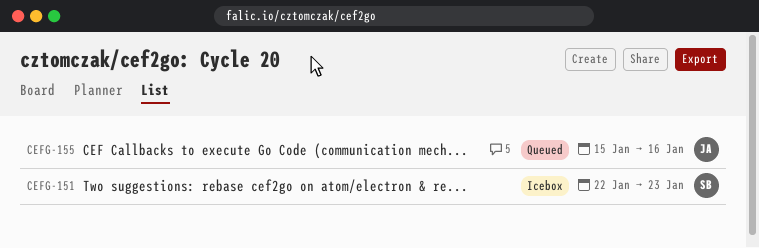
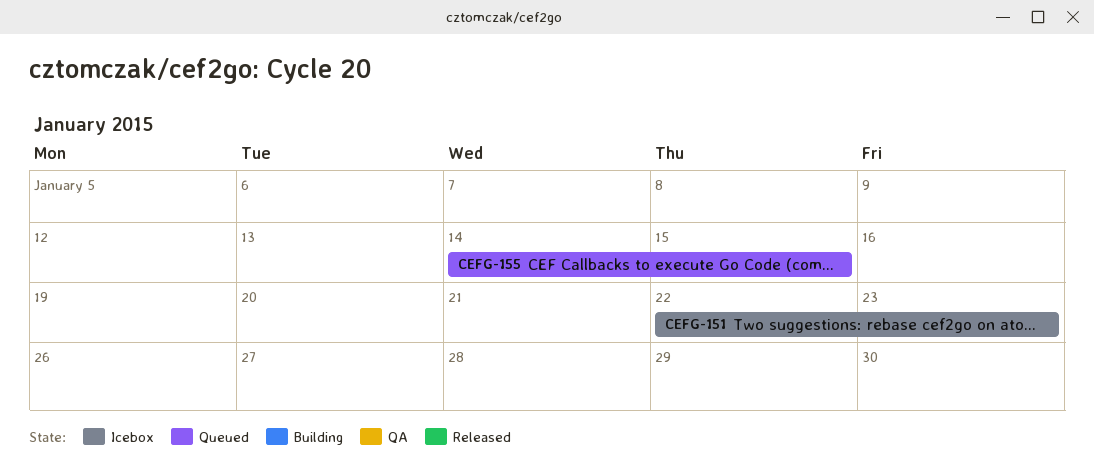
CEFG-155, start: Jan 15 -> Jan 14
CEFG-155, due: Jan 16 -> Jan 15

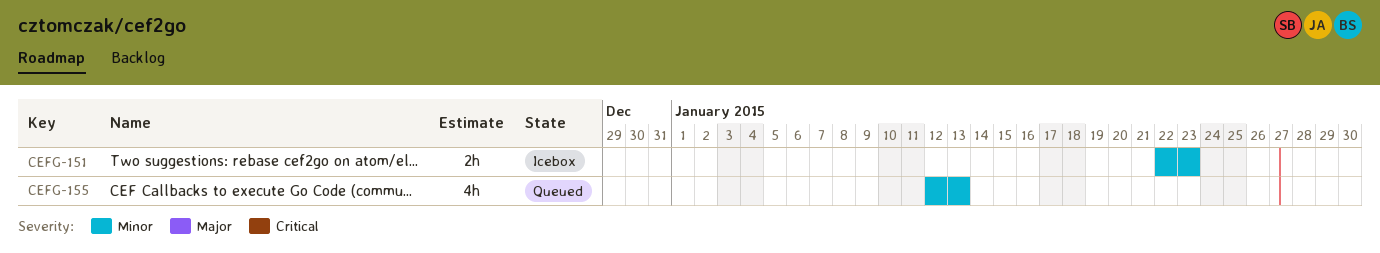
CEFG-155, start: Jan 14 -> Jan 12
CEFG-155, due: Jan 15 -> Jan 13

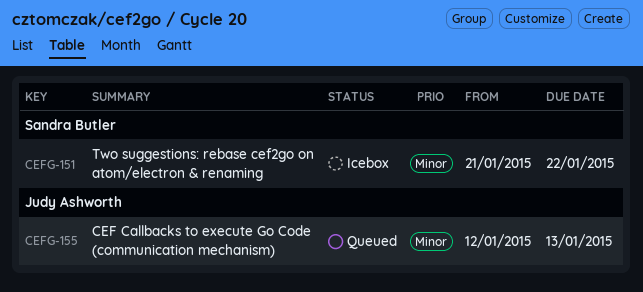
CEFG-151, start: Jan 22 -> Jan 21
CEFG-151, due: Jan 23 -> Jan 22

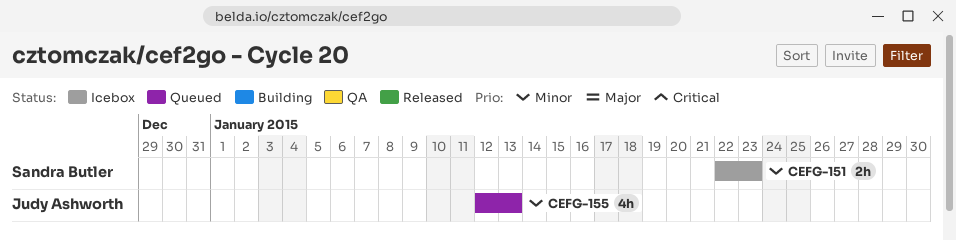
CEFG-151, start: Jan 21 -> Jan 22
CEFG-151, due: Jan 22 -> Jan 23

